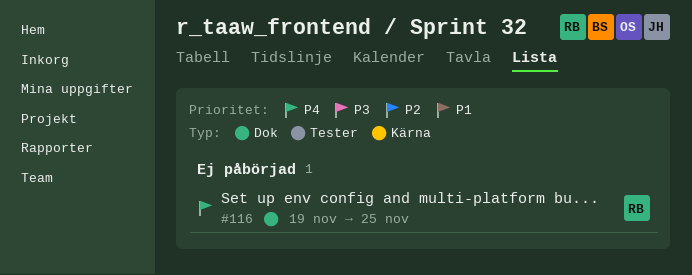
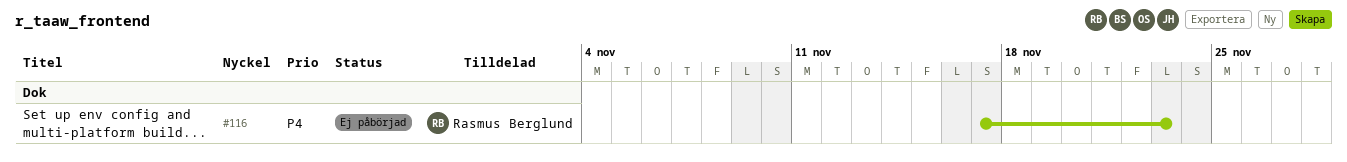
#116, start: Nov 19 -> Nov 17
#116, due: Nov 25 -> Nov 23

